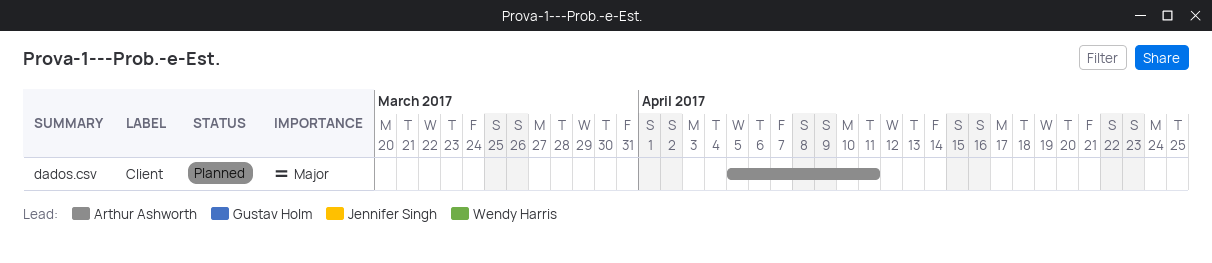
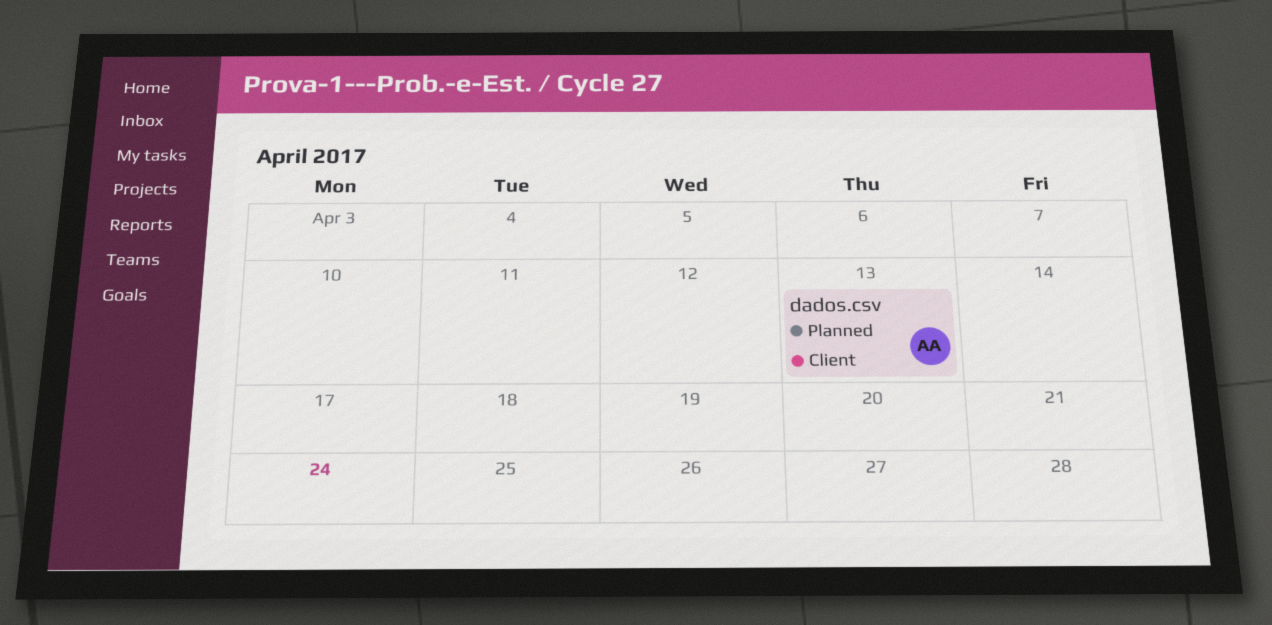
dados.csv, due: Apr 11 -> Apr 13

